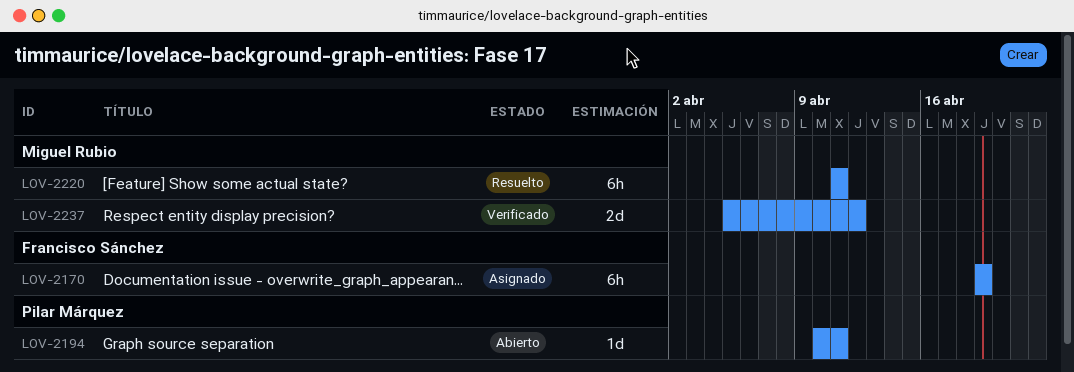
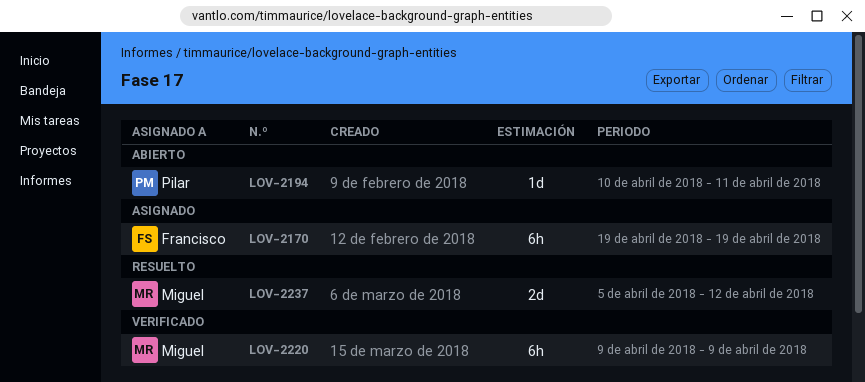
LOV-2220, status: Resuelto -> Verificado
LOV-2220, start: Apr 11 -> Apr 9
LOV-2220, due: Apr 11 -> Apr 9
LOV-2237, status: Verificado -> Resuelto

